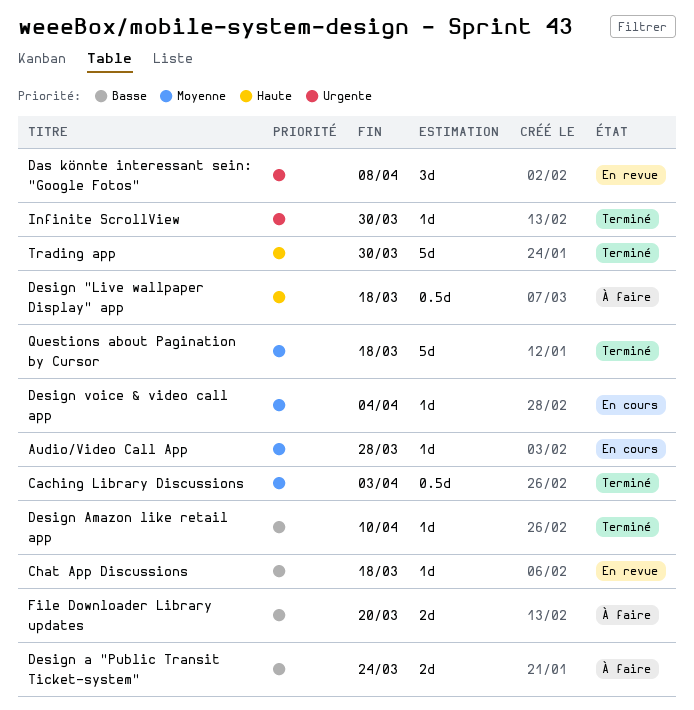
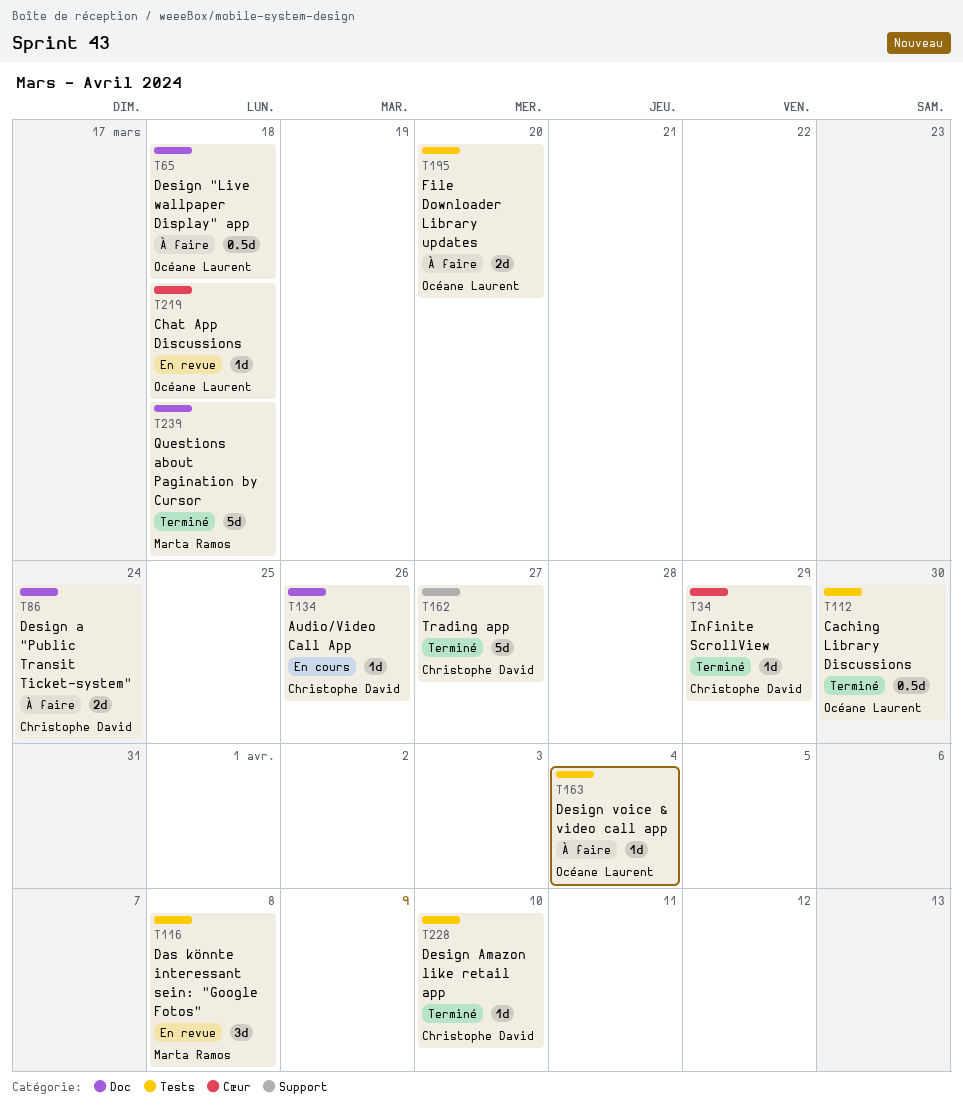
Audio/Video Call App, due: Mar 28 -> Mar 26
Caching Library Discussions, due: Apr 3 -> Mar 30
Design voice & video call app, status: En cours -> À faire
Infinite ScrollView, due: Mar 30 -> Mar 29
Trading app, due: Mar 30 -> Mar 27

